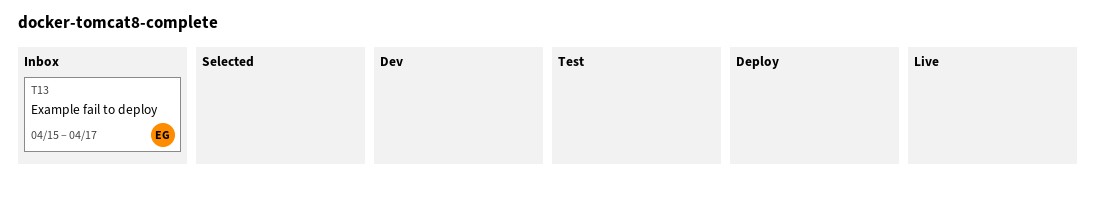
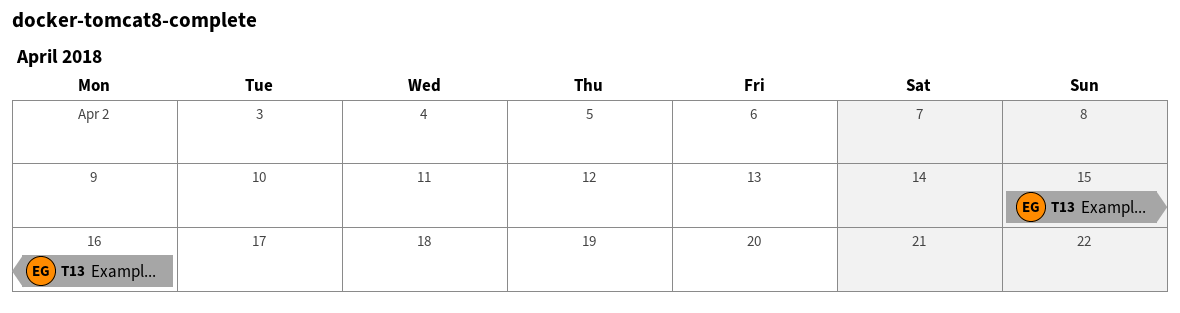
T13, due: Apr 17 -> Apr 16

